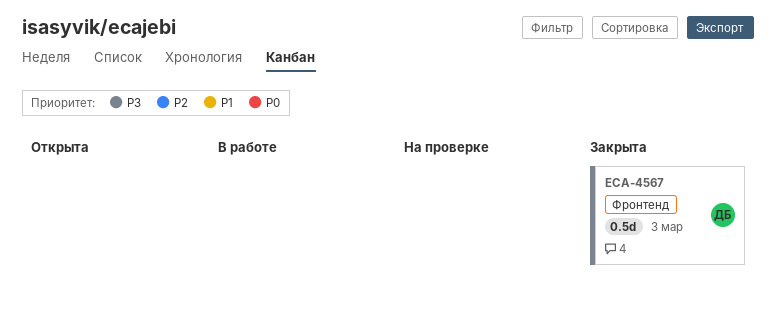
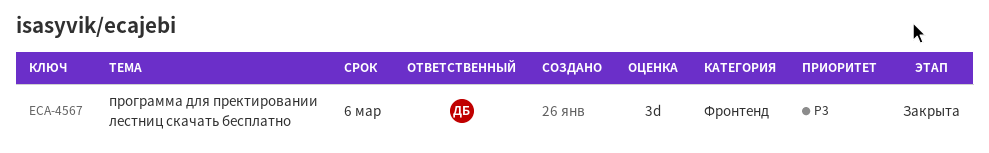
ECA-4567, estimate: 0.5d -> 3d
ECA-4567, due: Mar 3 -> Mar 6

